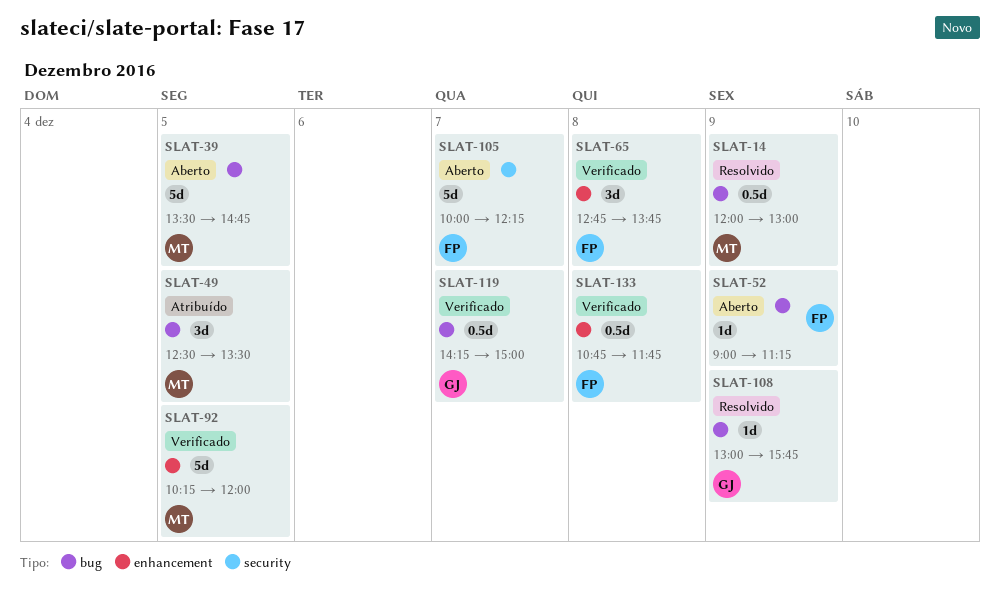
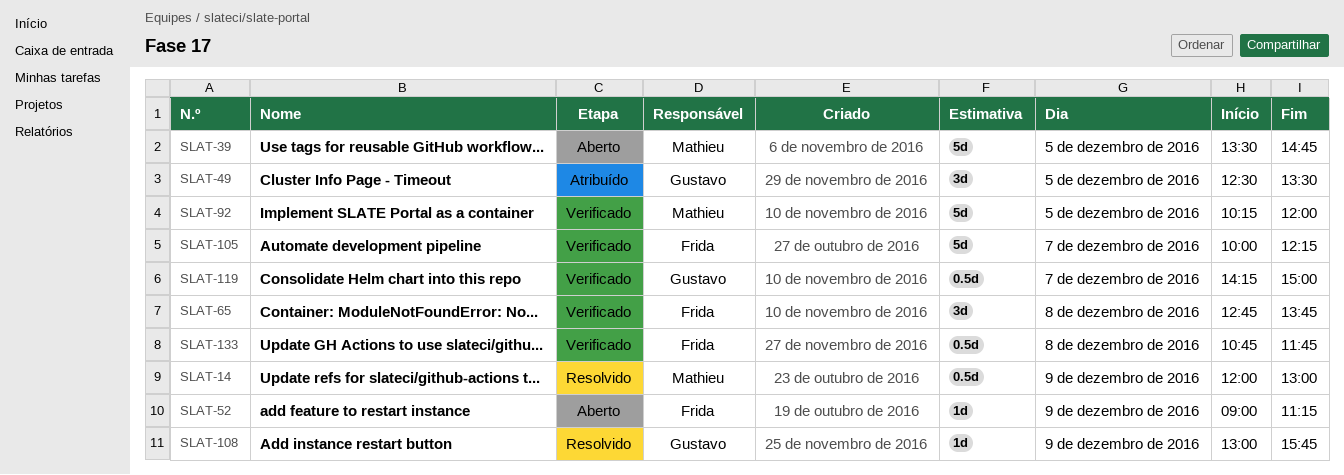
SLAT-49, owner: Mathieu -> Gustavo
SLAT-105, status: Aberto -> Verificado

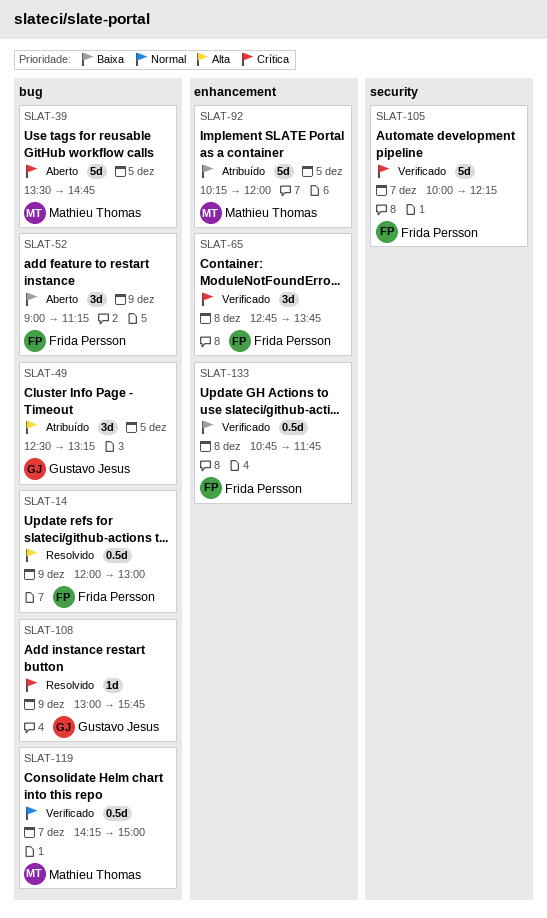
SLAT-14, owner: Mathieu Thomas -> Frida Persson
SLAT-49, ends: 13:30 -> 13:15
SLAT-52, estimate: 1d -> 3d
SLAT-92, status: Verificado -> Atribuído
SLAT-119, owner: Gustavo Jesus -> Mathieu Thomas

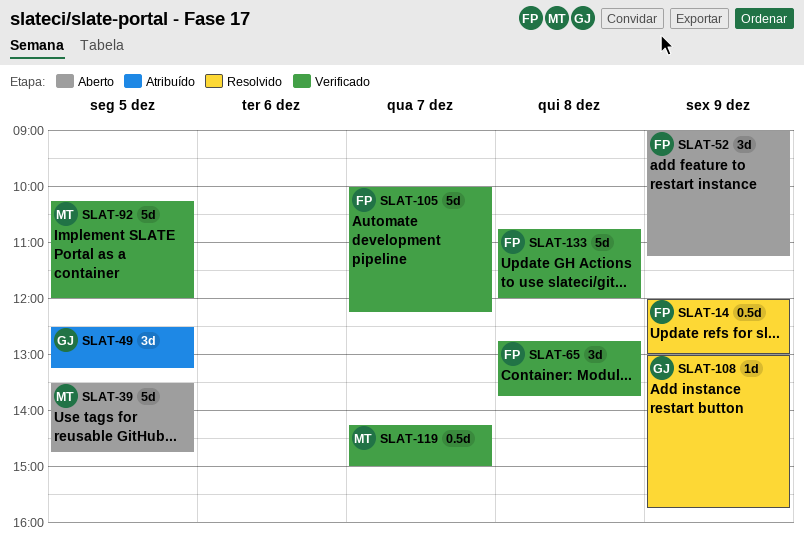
SLAT-92, status: Atribuído -> Verificado
SLAT-133, estimate: 0.5d -> 5d
SLAT-133, ends: 11:45 -> 12:00

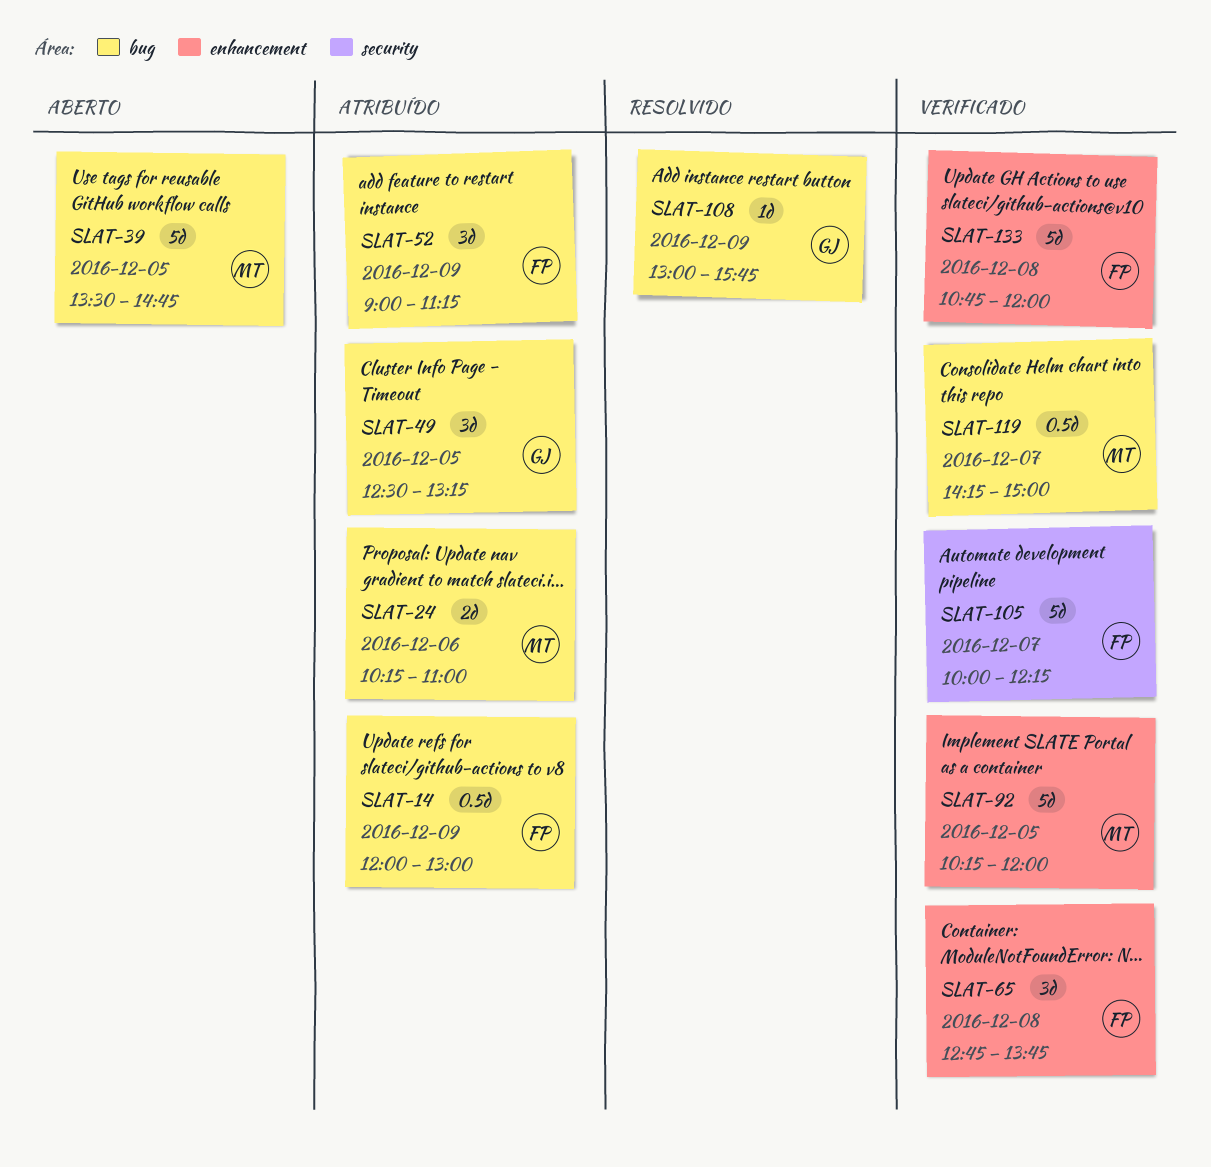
SLAT-14, status: Resolvido -> Atribuído
SLAT-24: none -> present
SLAT-52, status: Aberto -> Atribuído

